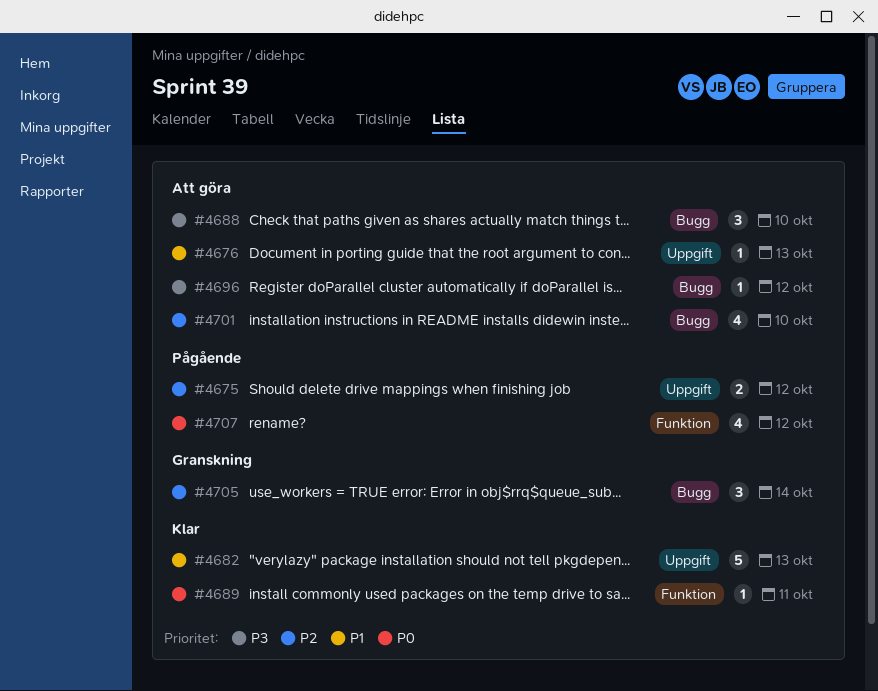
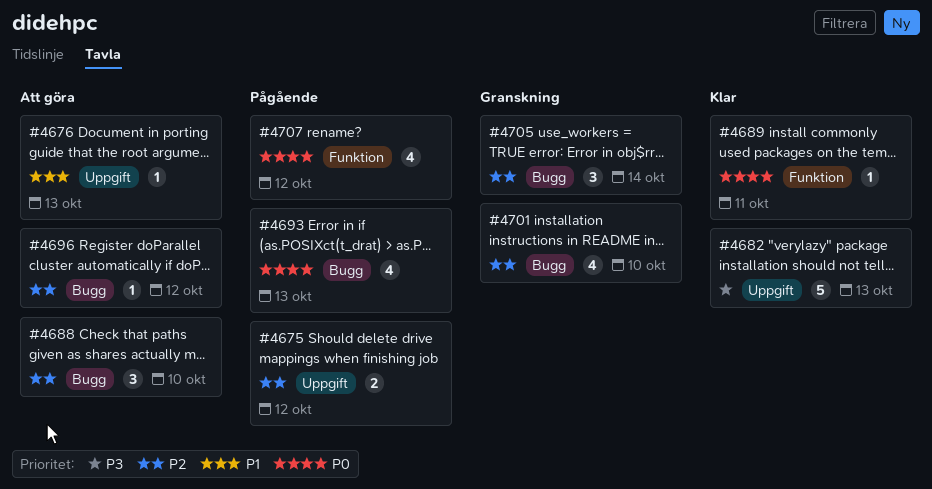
#4682, priority: P1 -> P3
#4688, priority: P3 -> P2
#4693: none -> present
#4696, priority: P3 -> P2
#4701, status: Att göra -> Granskning

